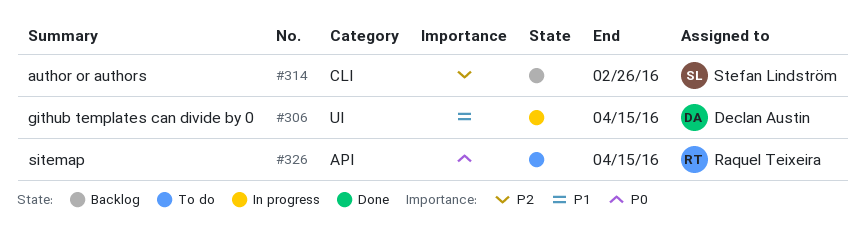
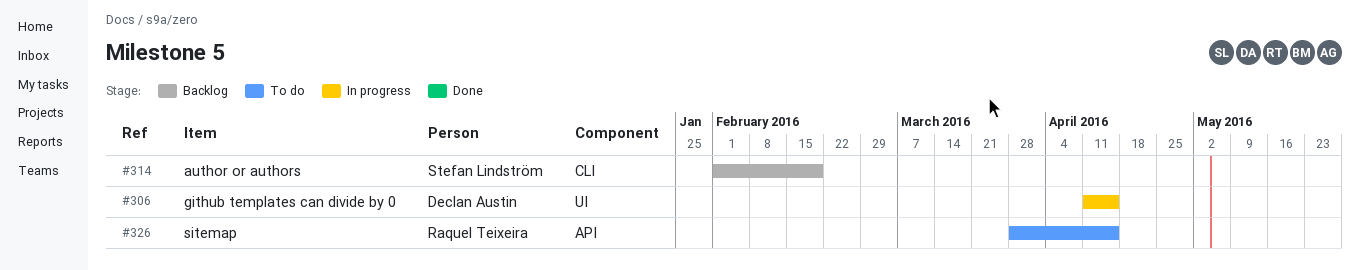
#314, due: Feb 26 -> Feb 19

